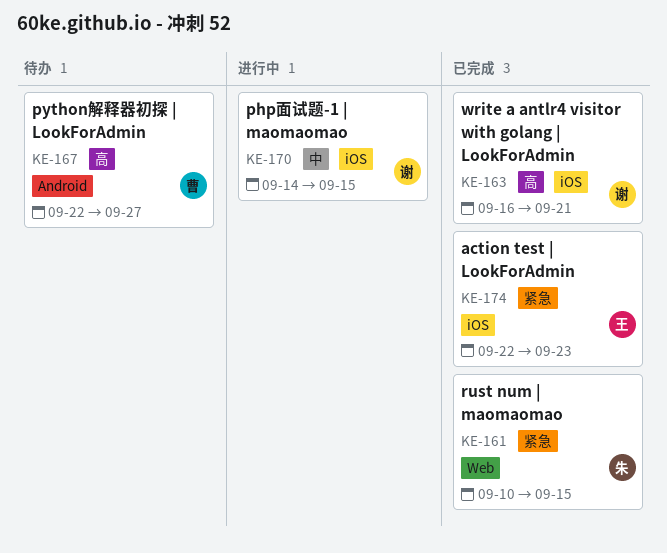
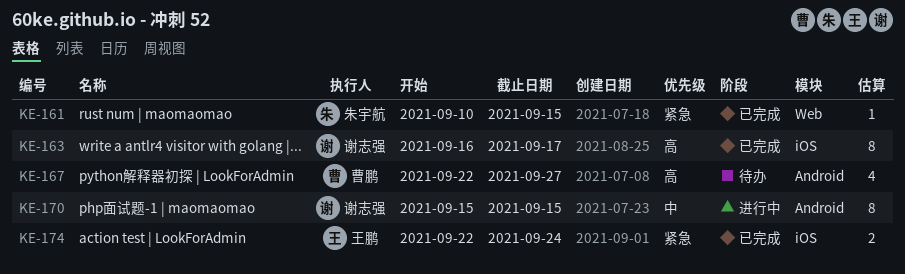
KE-163, due: Sep 21 -> Sep 17
KE-170, label: iOS -> Android
KE-170, start: Sep 14 -> Sep 15
KE-174, due: Sep 23 -> Sep 24

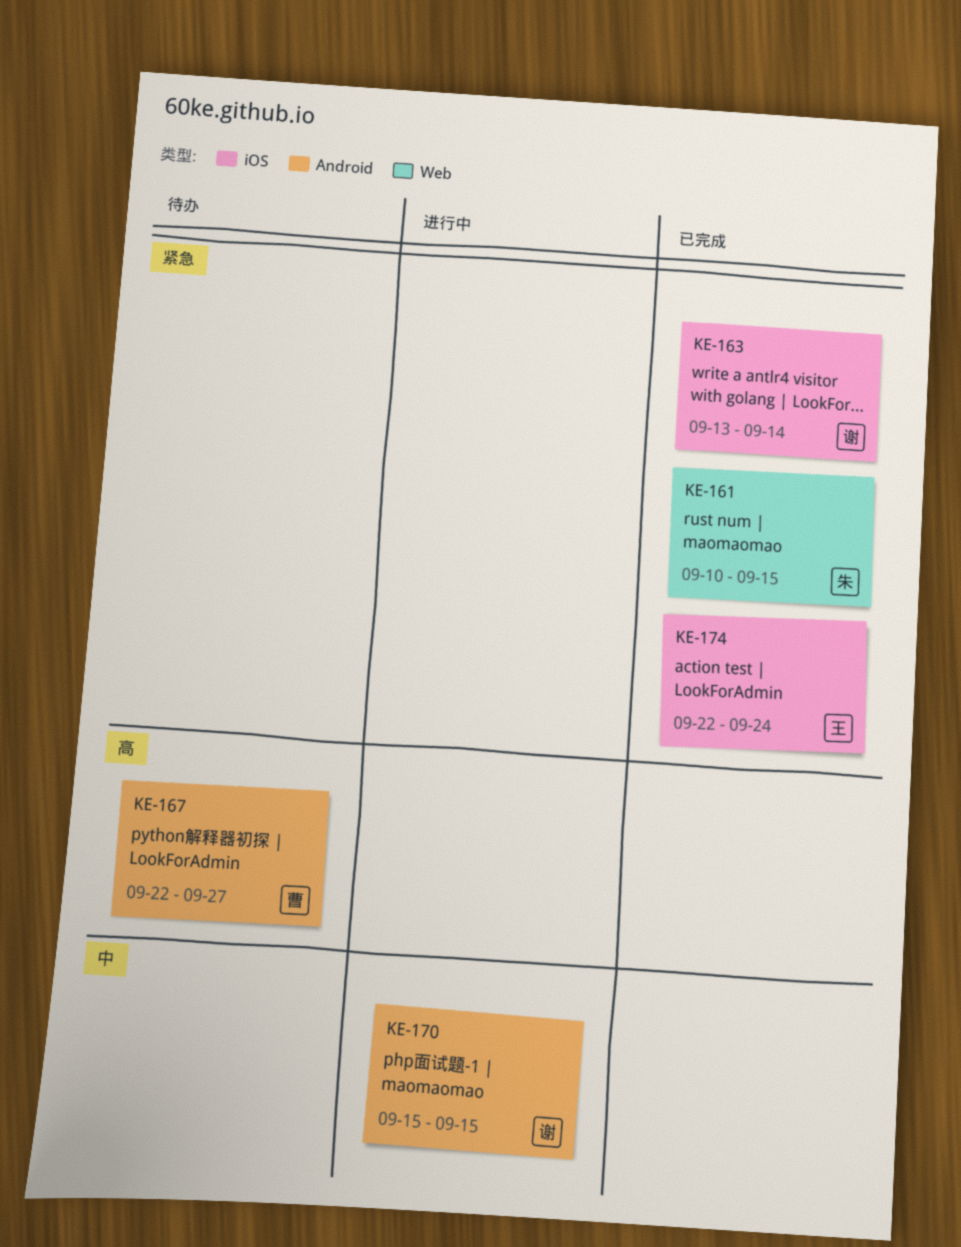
KE-163, priority: 高 -> 紧急
KE-163, start: Sep 16 -> Sep 13
KE-163, due: Sep 17 -> Sep 14

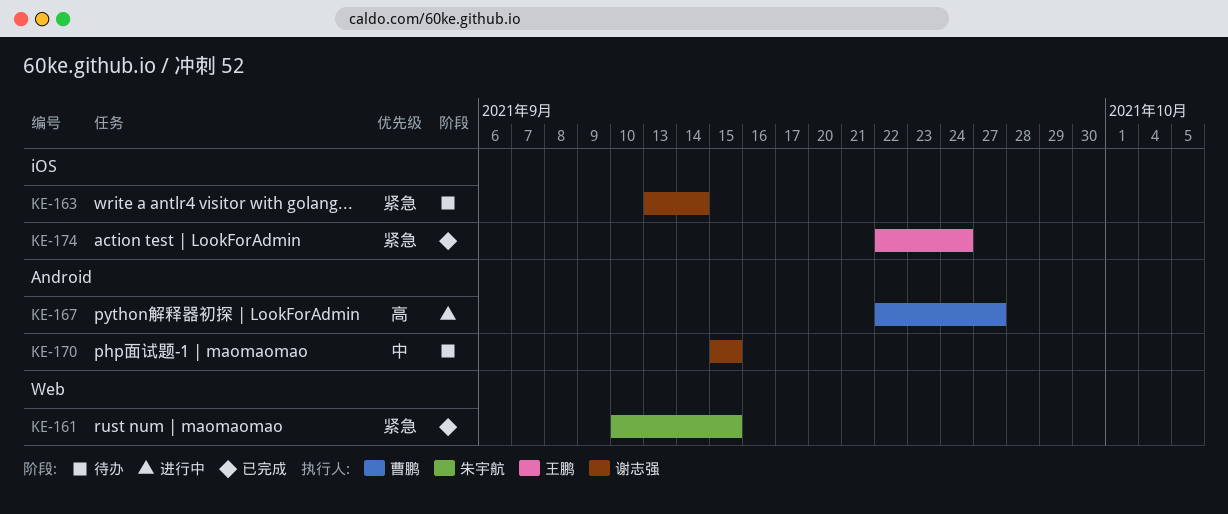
KE-163, status: 已完成 -> 待办
KE-167, status: 待办 -> 进行中
KE-170, status: 进行中 -> 待办

